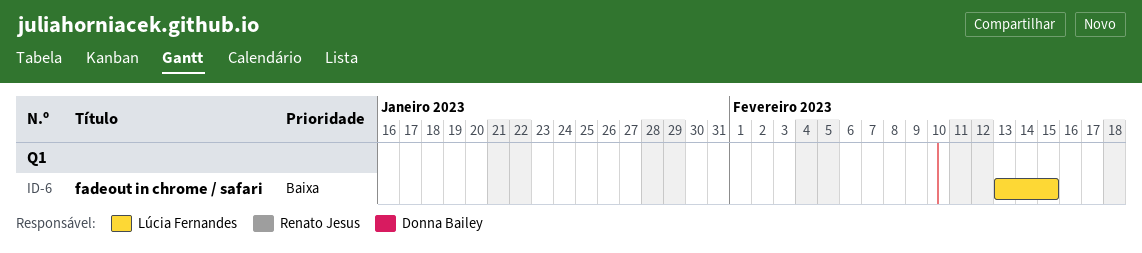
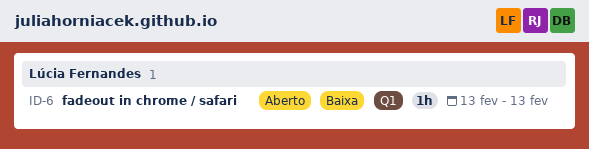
ID-6, due: Feb 15 -> Feb 13

